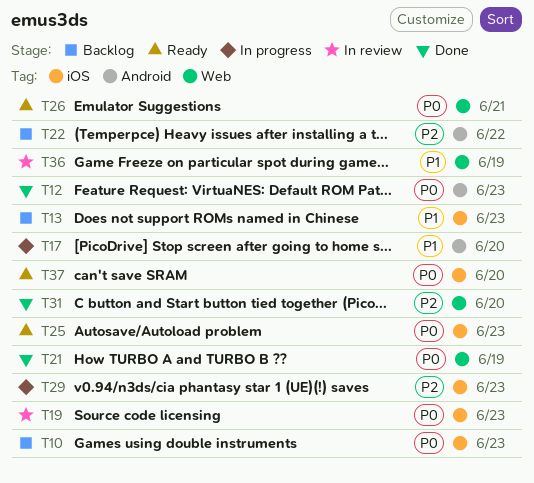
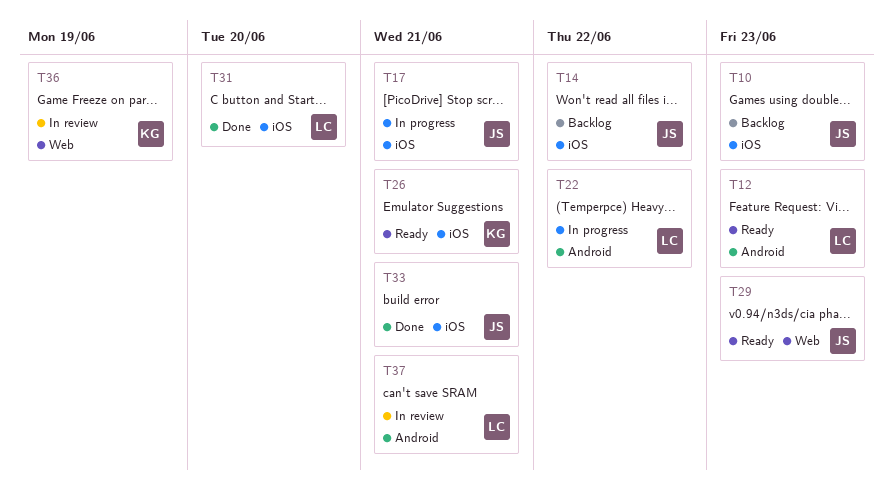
T12, status: Done -> Ready
T13: present -> none
T14: none -> present
T17, label: Android -> iOS
T17, due: Jun 20 -> Jun 21
T19: present -> none
T21: present -> none
T22, status: Backlog -> In progress
T25: present -> none
T26, label: Web -> iOS
T29, status: In progress -> Ready
T29, label: iOS -> Web
T31, label: Web -> iOS
T33: none -> present
T37, status: Ready -> In review
T37, label: iOS -> Android
T37, due: Jun 20 -> Jun 21

